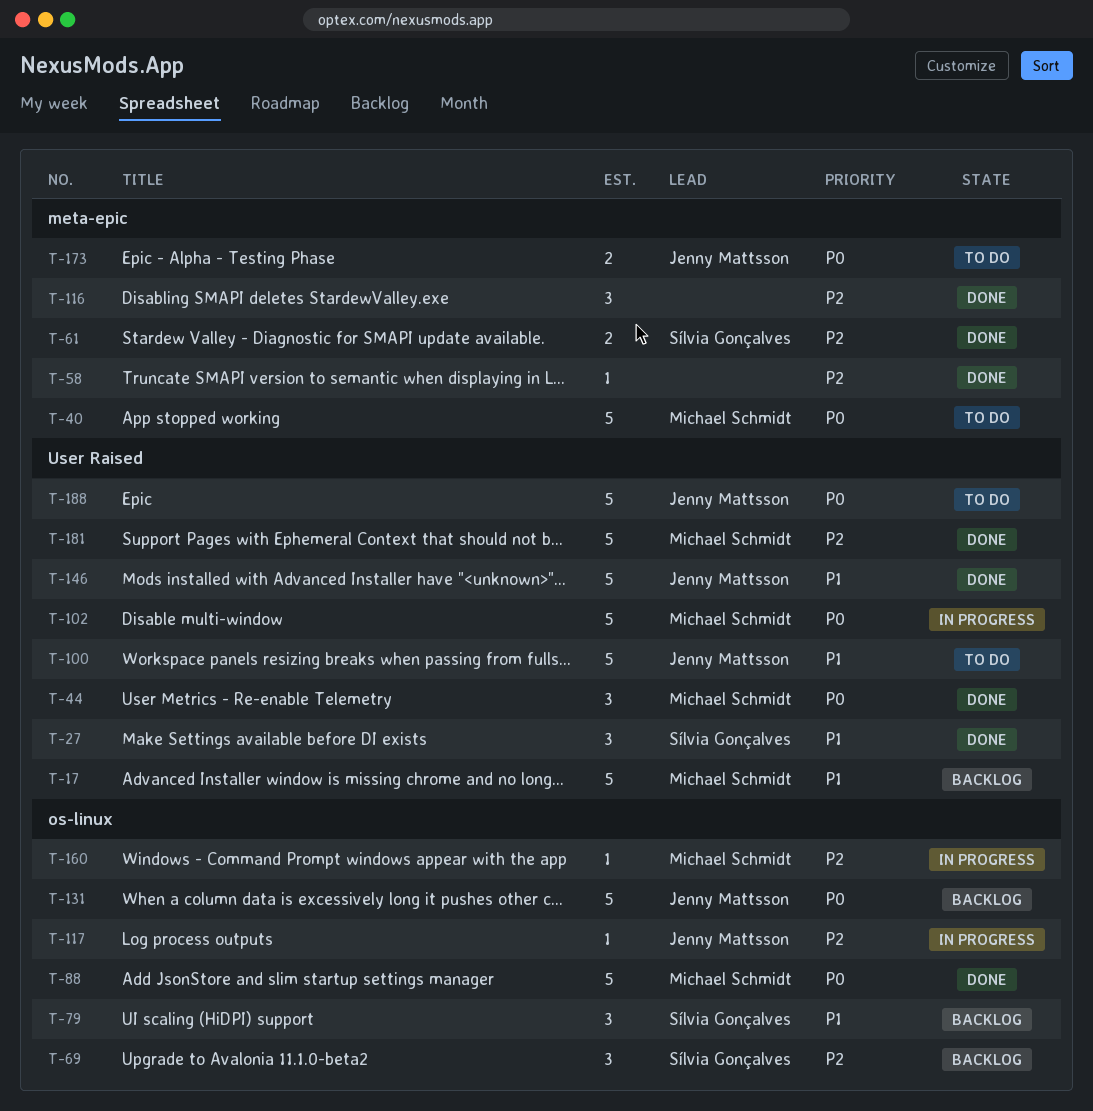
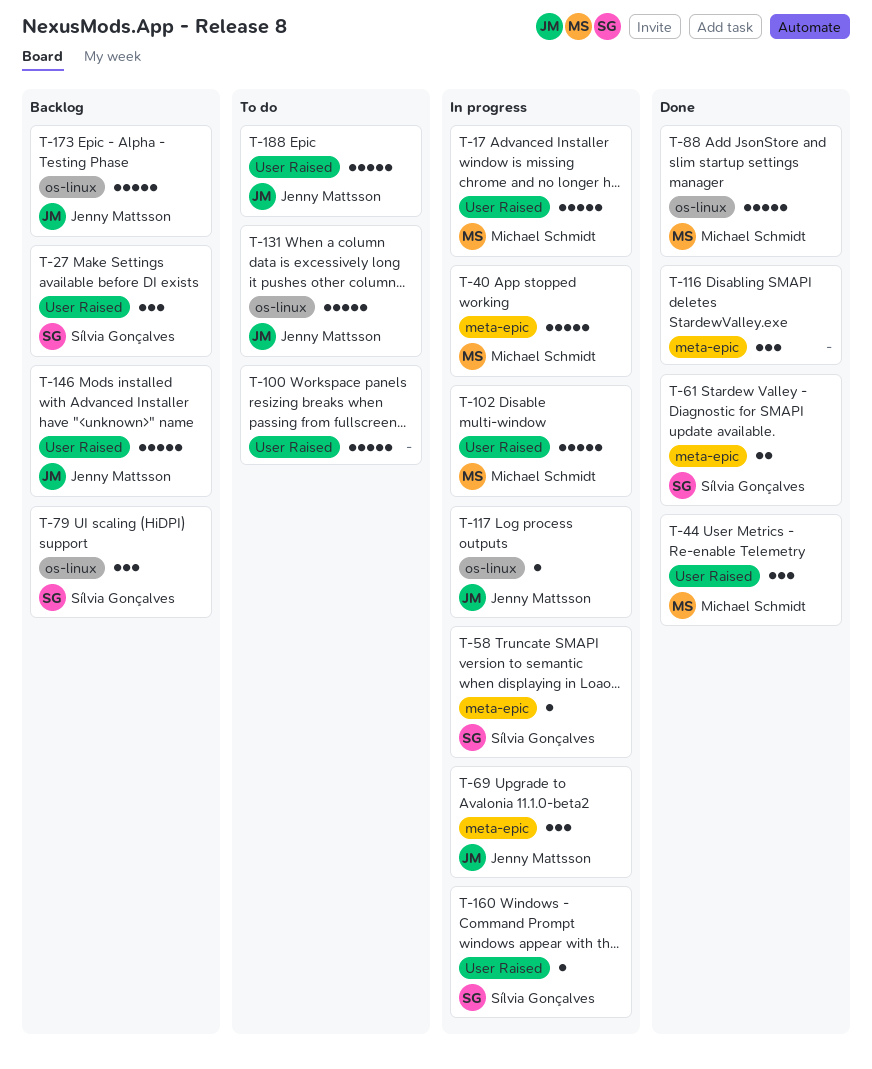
T-17, status: Backlog -> In progress
T-27, status: Done -> Backlog
T-40, status: To do -> In progress
T-58, status: Done -> In progress
T-58, owner: none -> Sílvia Gonçalves
T-69, status: Backlog -> In progress
T-69, owner: Sílvia Gonçalves -> Jenny Mattsson
T-69, label: os-linux -> meta-epic
T-100, owner: Jenny Mattsson -> none
T-131, status: Backlog -> To do
T-146, status: Done -> Backlog
T-160, owner: Michael Schmidt -> Sílvia Gonçalves
T-160, label: os-linux -> User Raised
T-173, status: To do -> Backlog
T-173, label: meta-epic -> os-linux
T-173, estimate: 2 -> 5
T-181: present -> none

